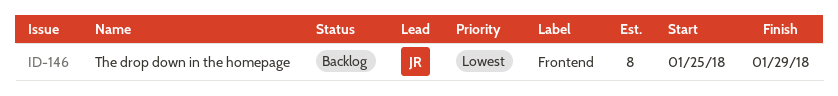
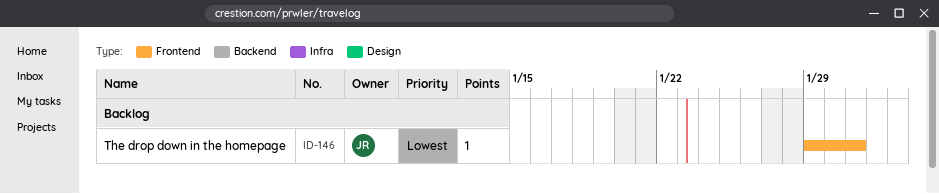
ID-146, estimate: 8 -> 1
ID-146, start: Jan 25 -> Jan 29
ID-146, due: Jan 29 -> Jan 31

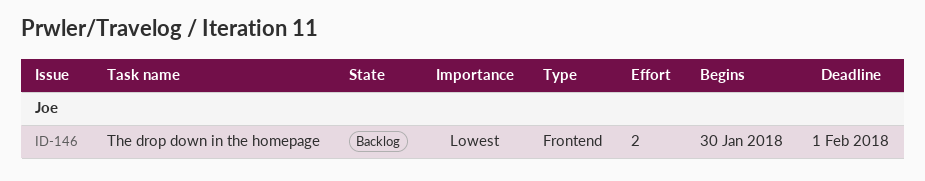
ID-146, estimate: 1 -> 2
ID-146, start: Jan 29 -> Jan 30
ID-146, due: Jan 31 -> Feb 1

